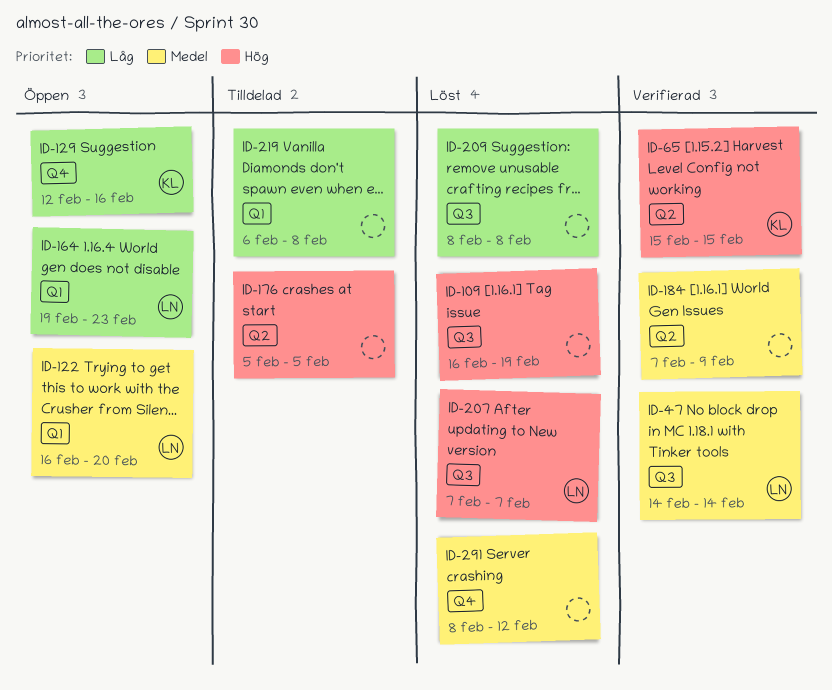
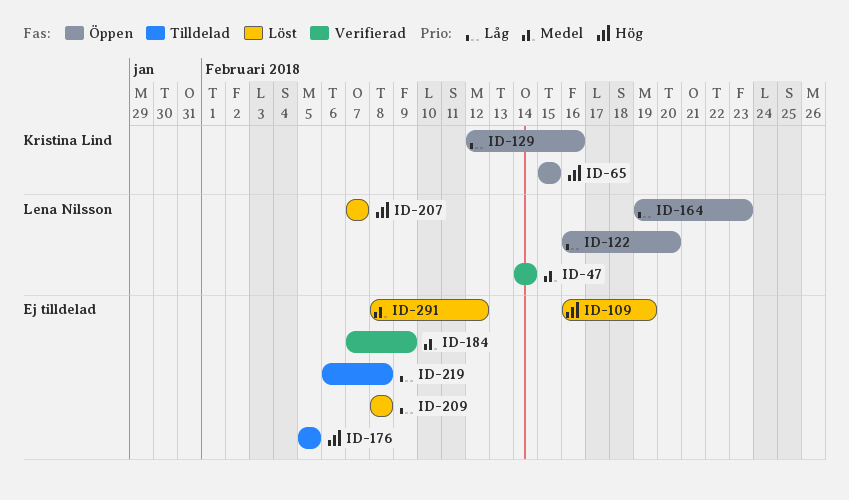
ID-65, status: Verifierad -> Öppen
ID-122, priority: Medel -> Låg

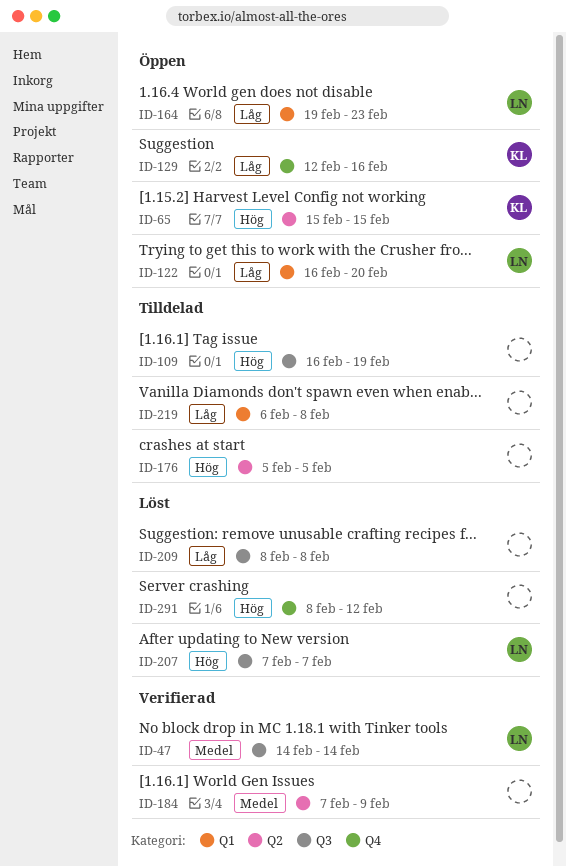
ID-109, status: Löst -> Tilldelad
ID-291, priority: Medel -> Hög

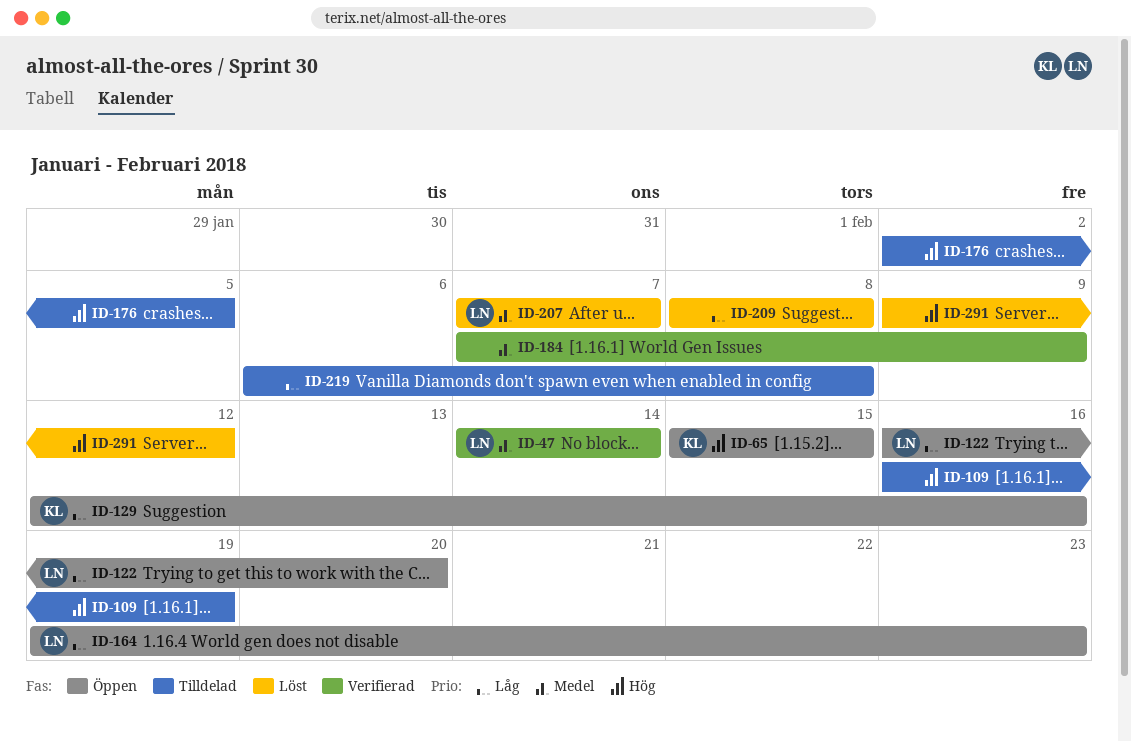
ID-176, start: Feb 5 -> Feb 2
ID-207, priority: Hög -> Medel
ID-291, start: Feb 8 -> Feb 9

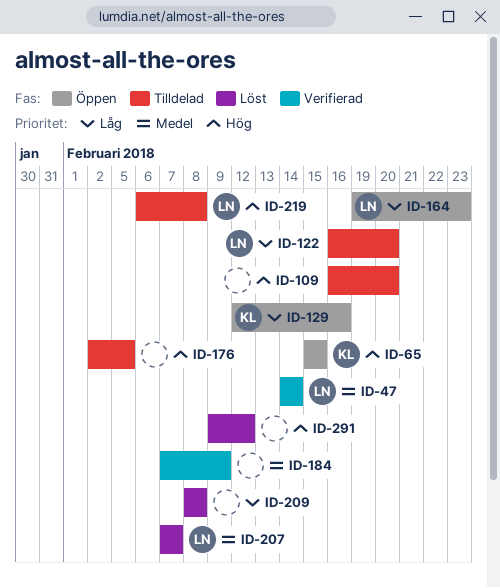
ID-109, due: Feb 19 -> Feb 20
ID-122, status: Öppen -> Tilldelad
ID-219, owner: none -> LN
ID-219, priority: Låg -> Hög

